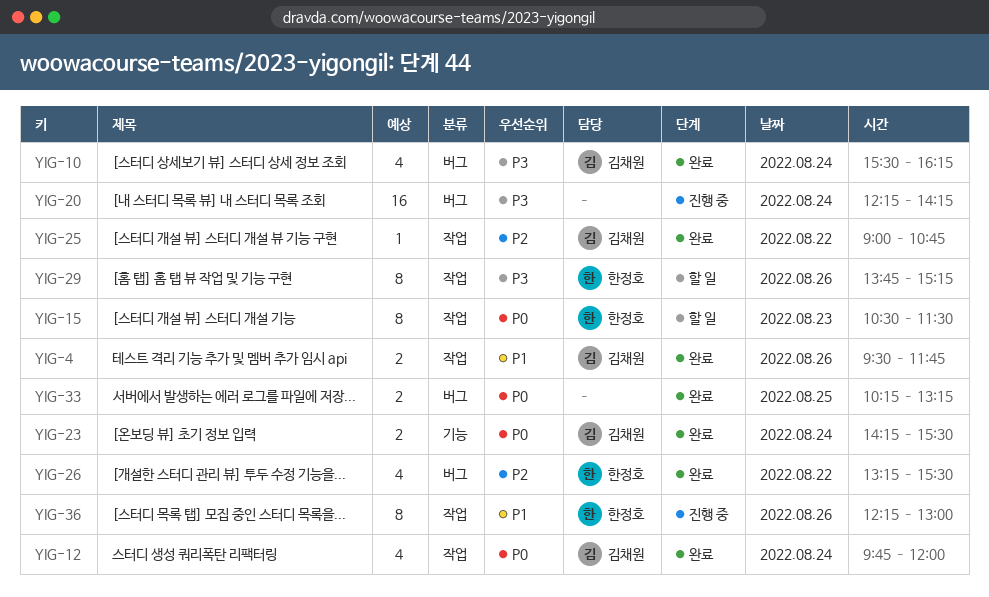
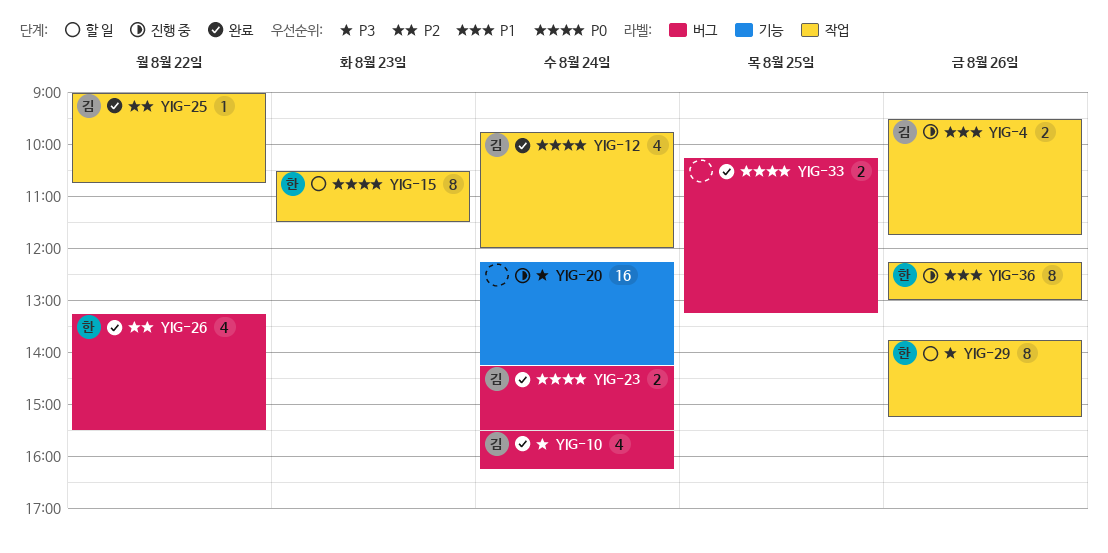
YIG-4, status: 완료 -> 진행 중
YIG-20, label: 버그 -> 기능
YIG-23, label: 기능 -> 버그

